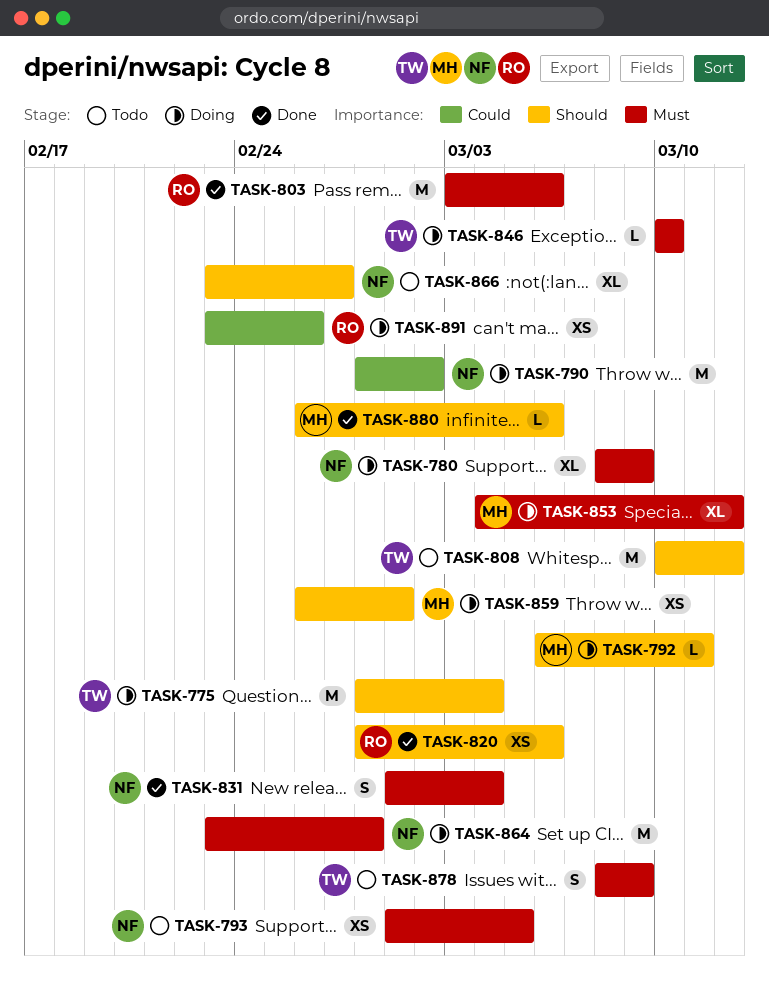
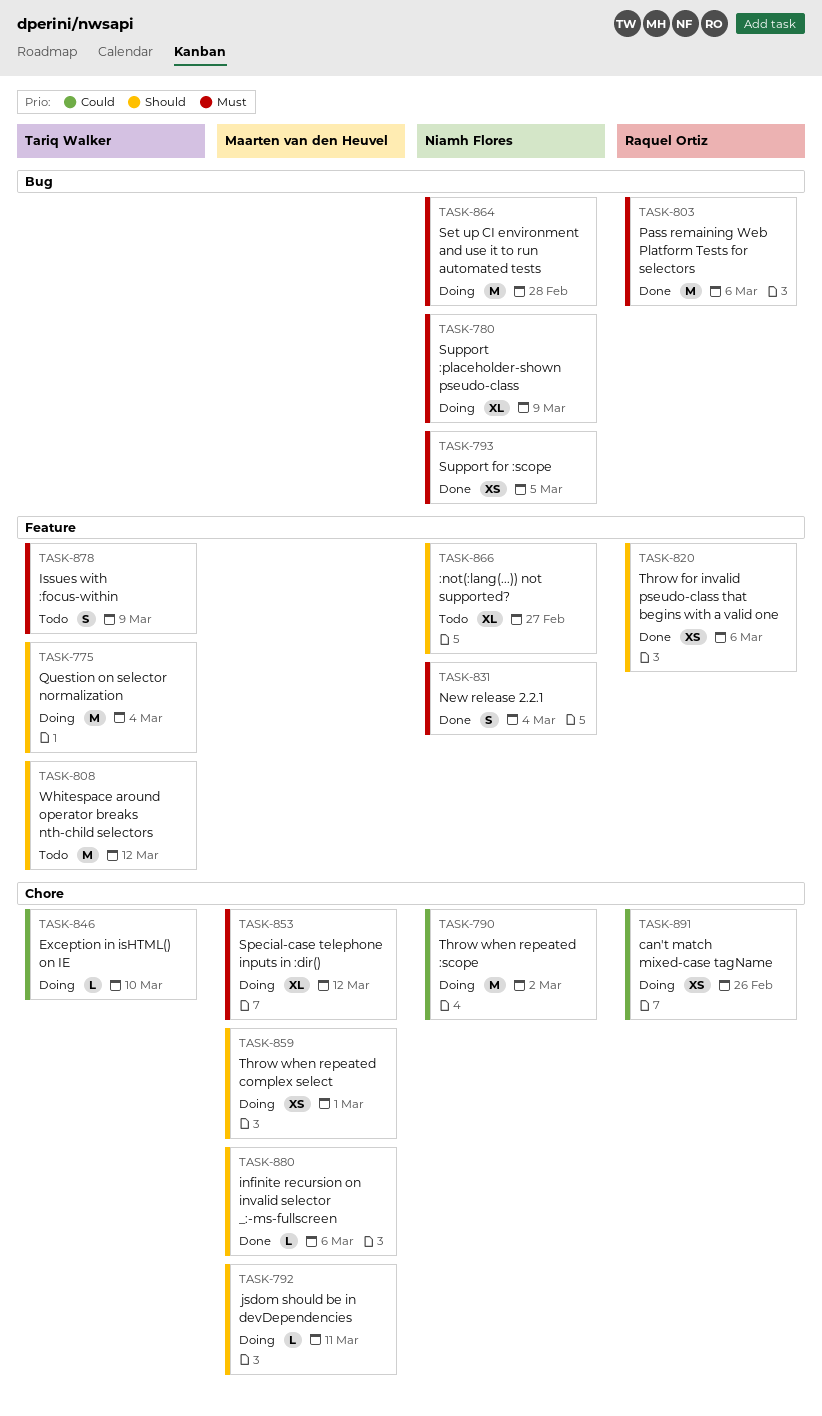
TASK-793, status: Todo -> Done
TASK-846, priority: Must -> Could

